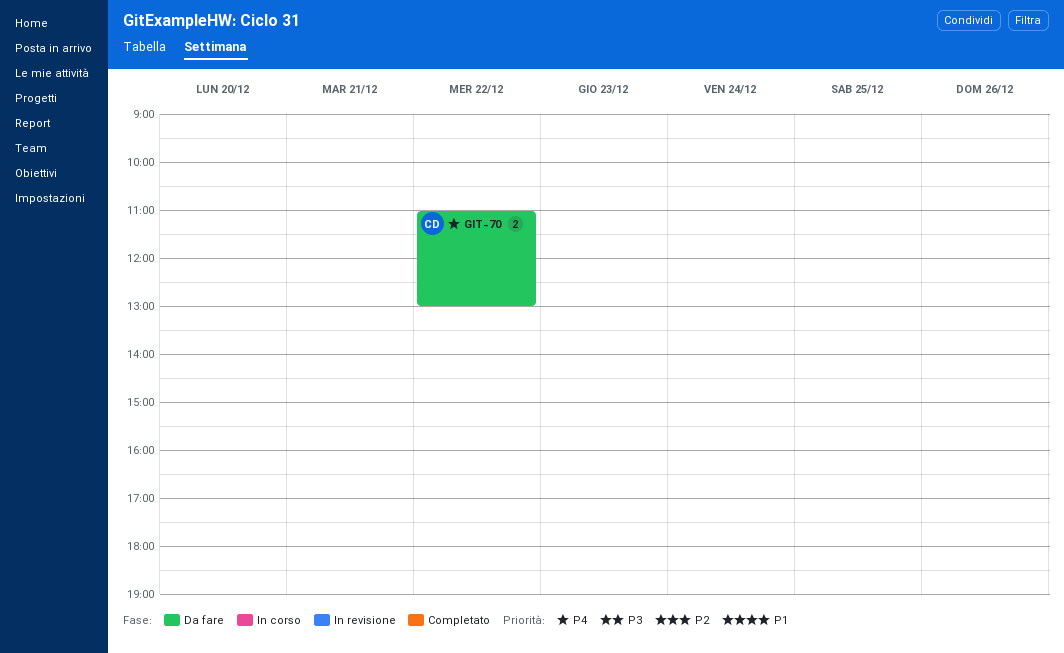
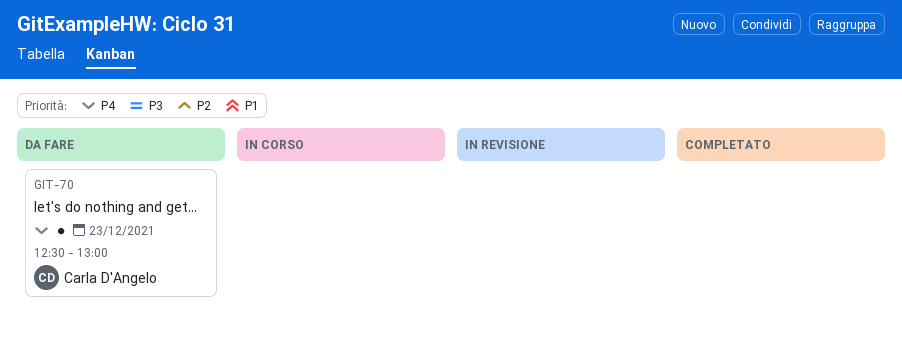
GIT-70, estimate: 2 -> 1
GIT-70, day: Dec 22 -> Dec 23
GIT-70, begins: 11:00 -> 12:30

